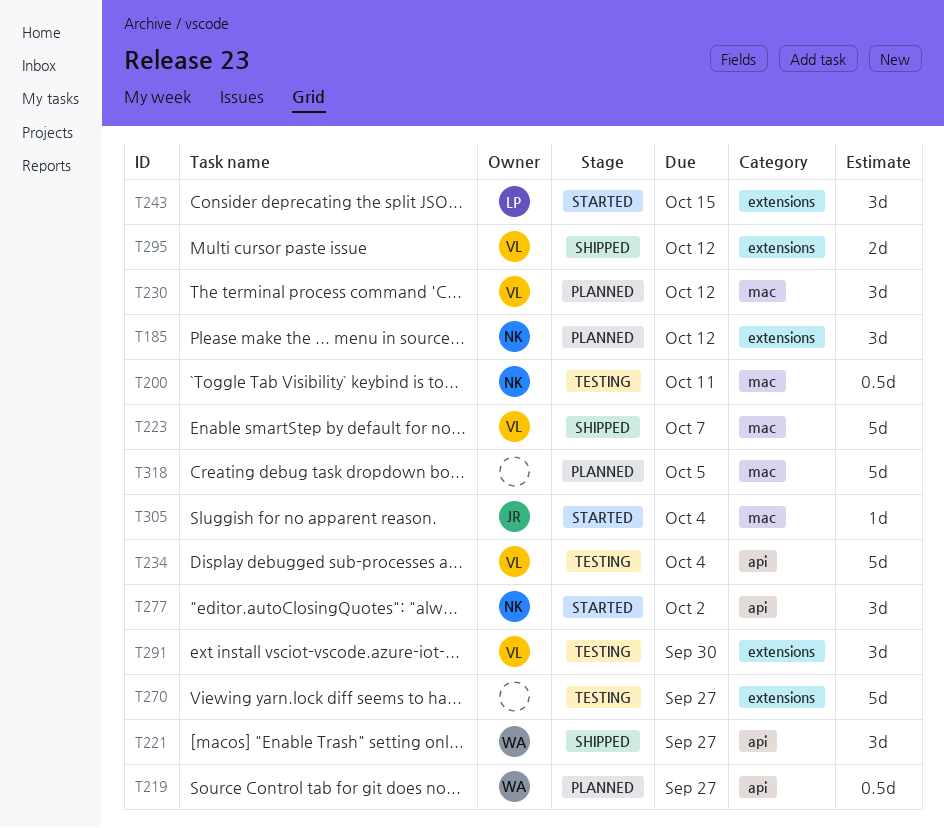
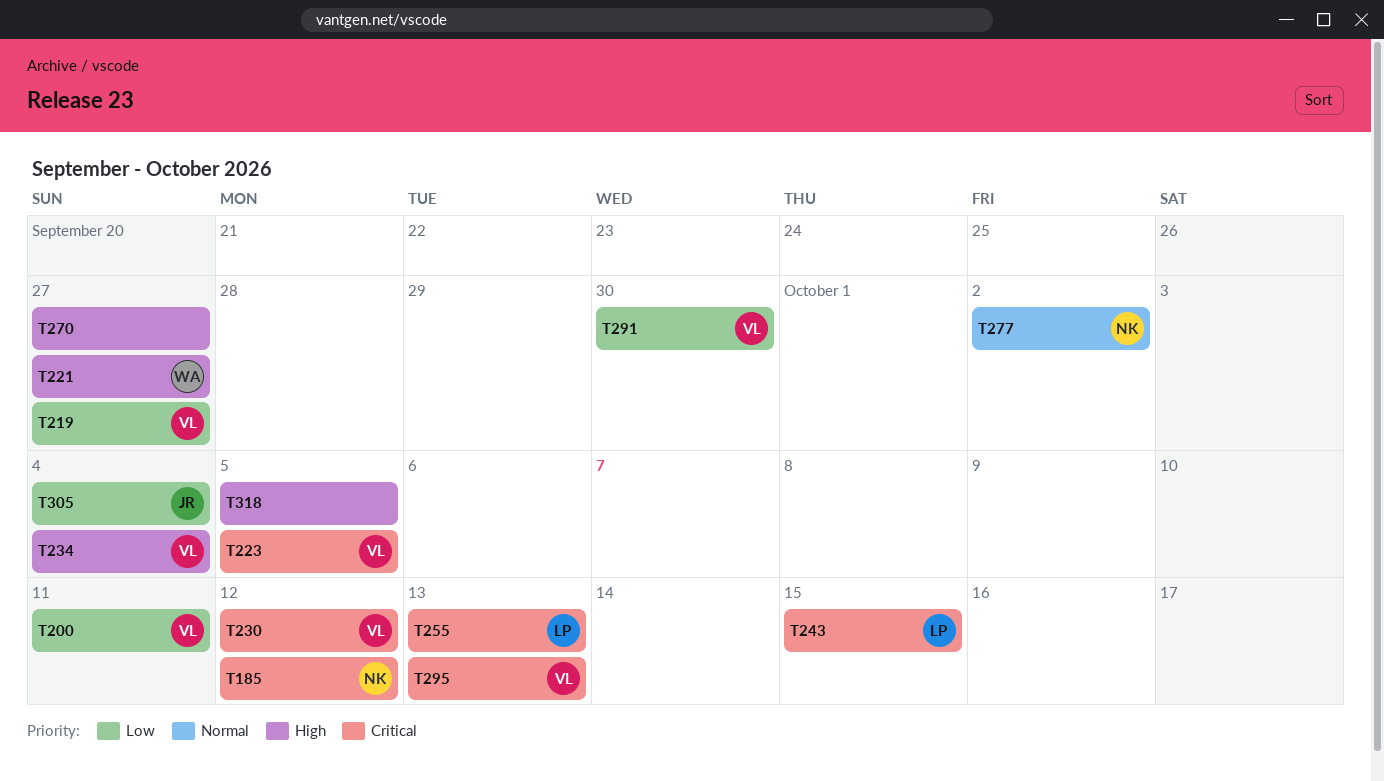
T200, owner: NK -> VL
T219, owner: WA -> VL
T223, due: Oct 7 -> Oct 5
T255: none -> present
T295, due: Oct 12 -> Oct 13

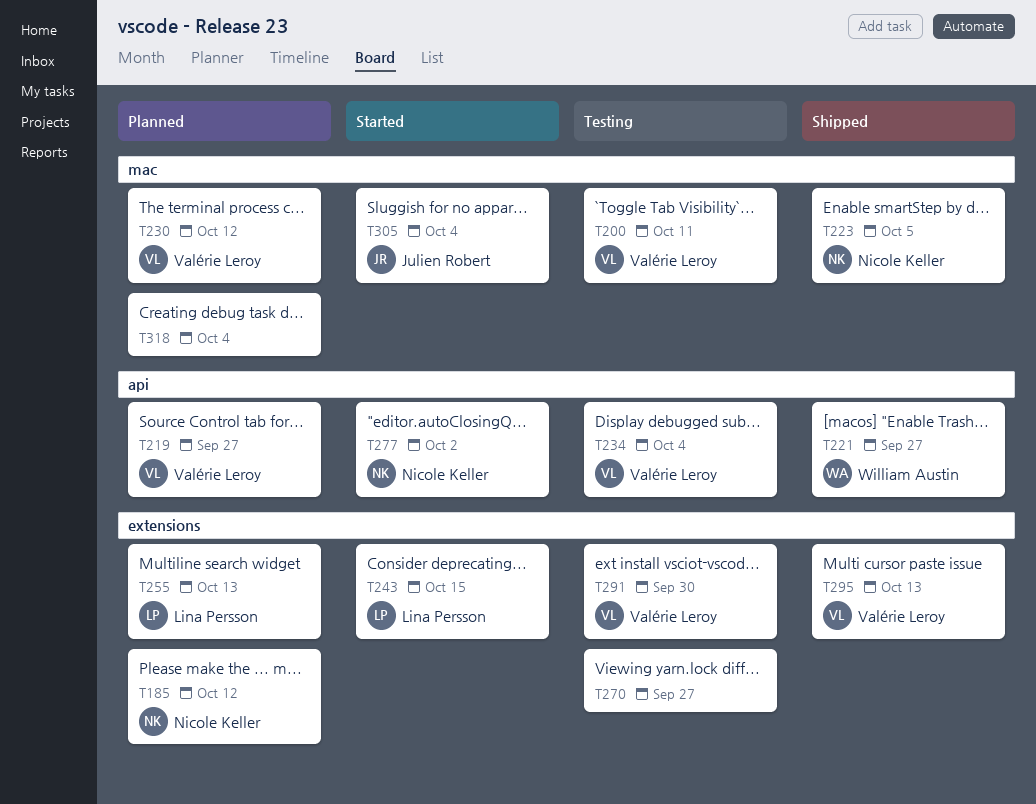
T223, owner: Valérie Leroy -> Nicole Keller
T318, due: Oct 5 -> Oct 4

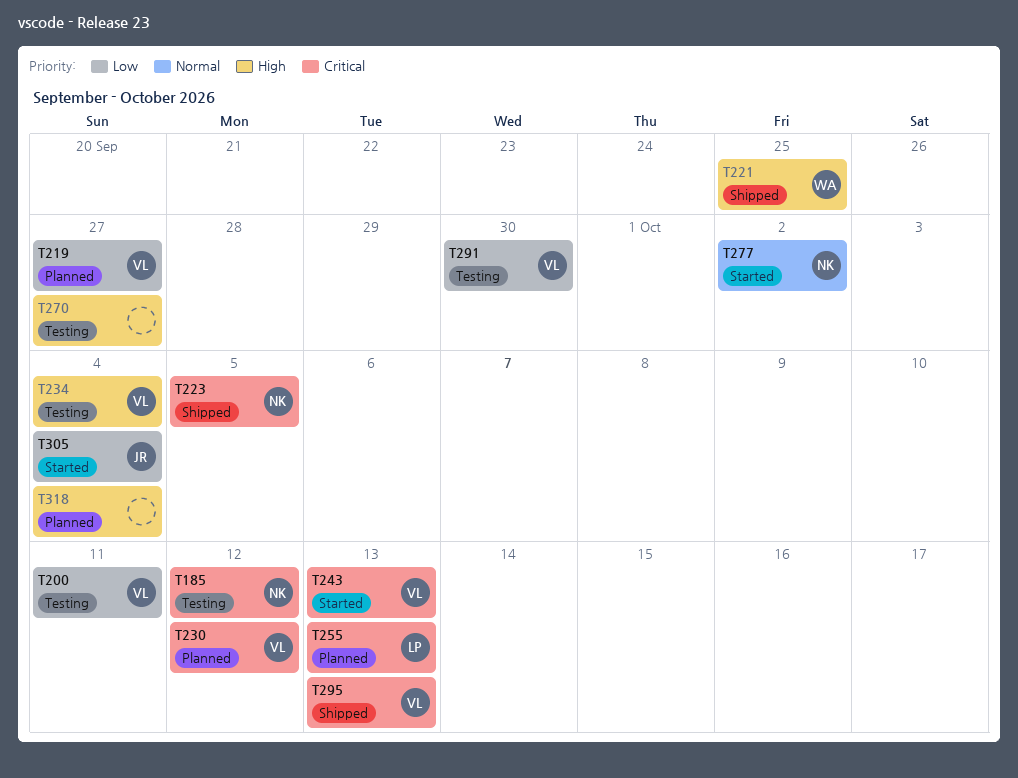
T185, status: Planned -> Testing
T221, due: Sep 27 -> Sep 25
T243, owner: Lina Persson -> Valérie Leroy
T243, due: Oct 15 -> Oct 13

